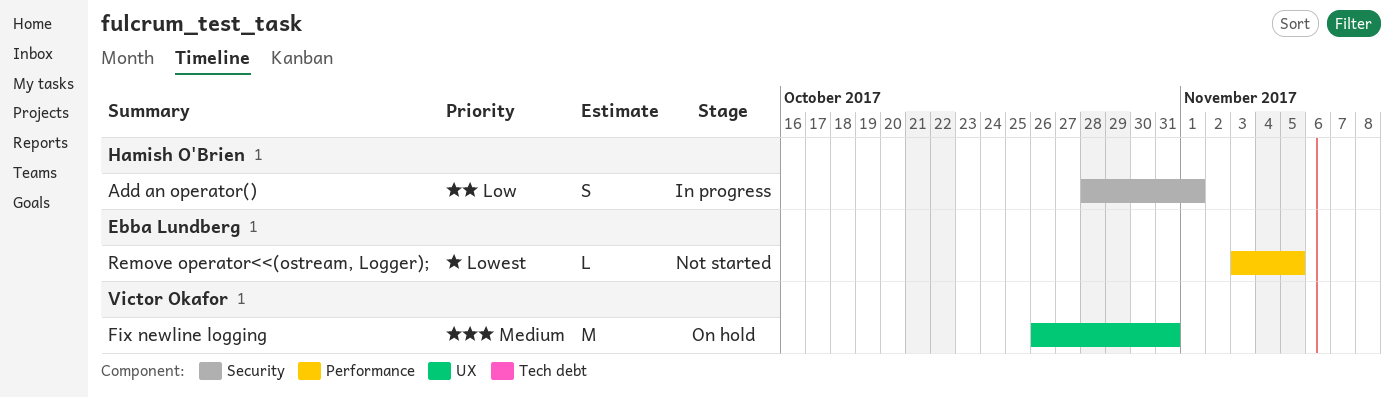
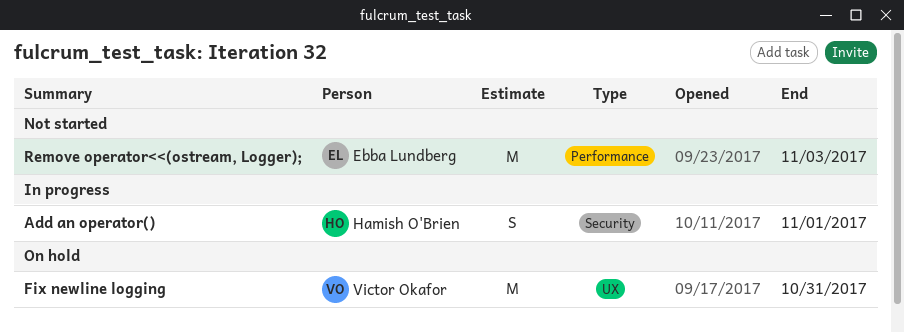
Remove operator<<(ostream, Logger);, estimate: L -> M
Remove operator<<(ostream, Logger);, due: Nov 5 -> Nov 3

